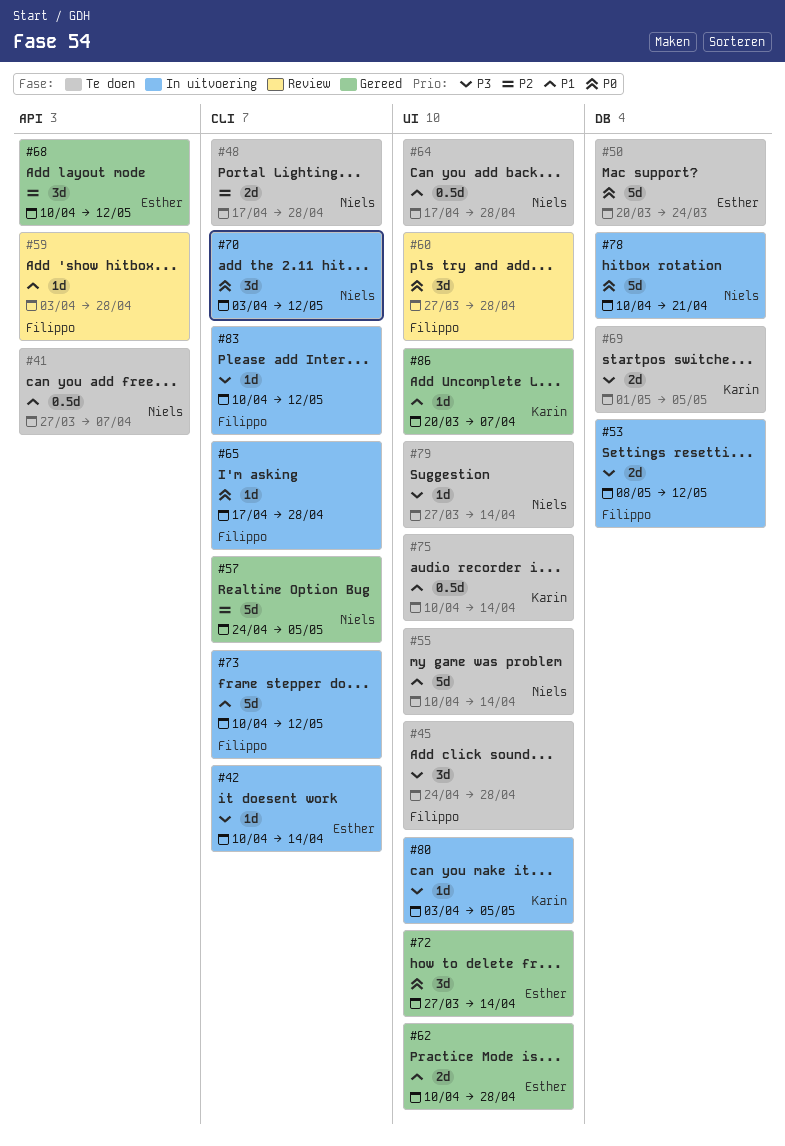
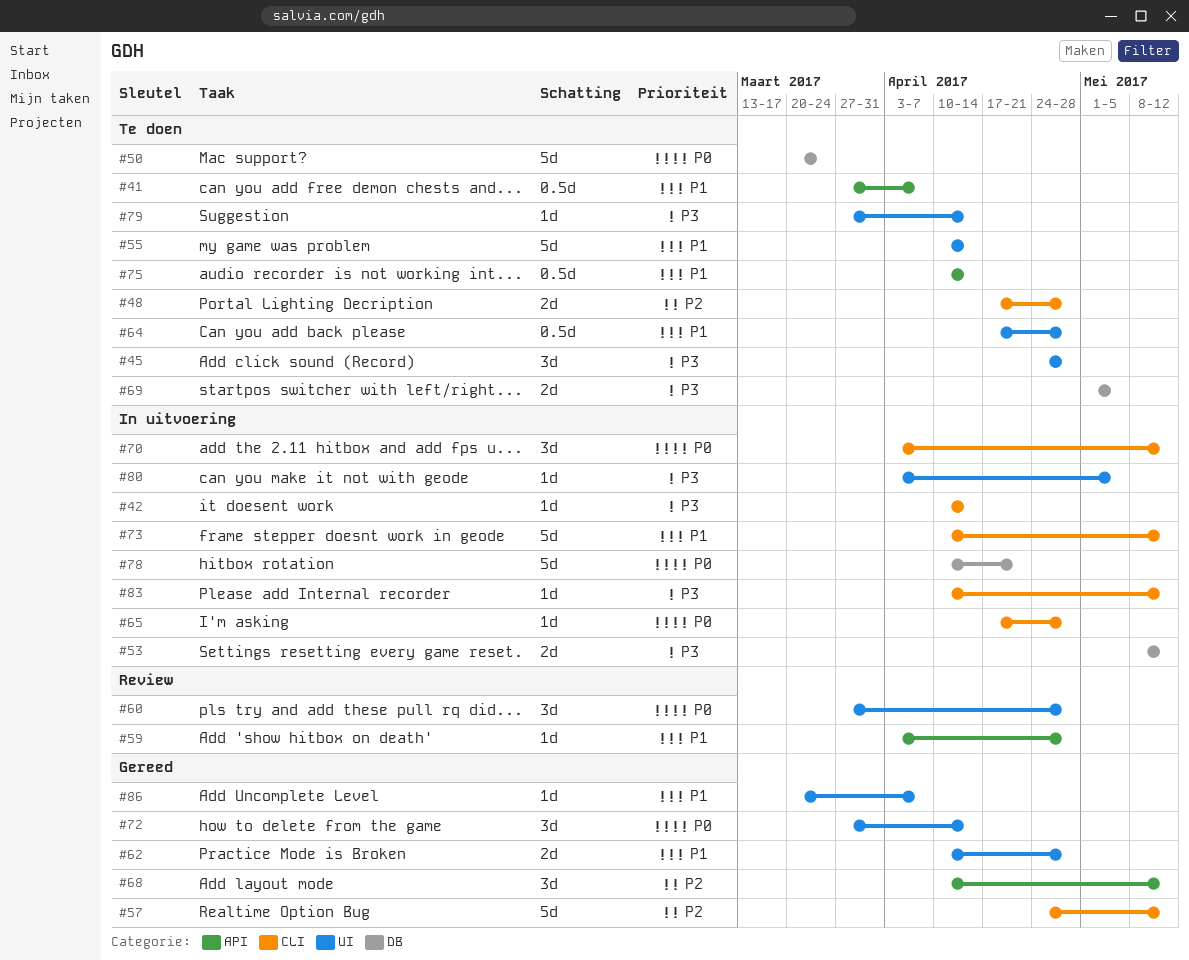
#57, due: May 5 -> May 12
#75, label: UI -> API

